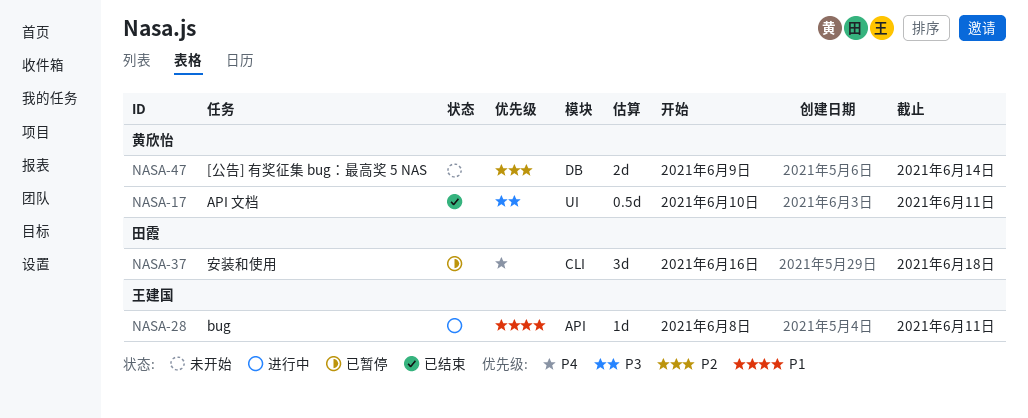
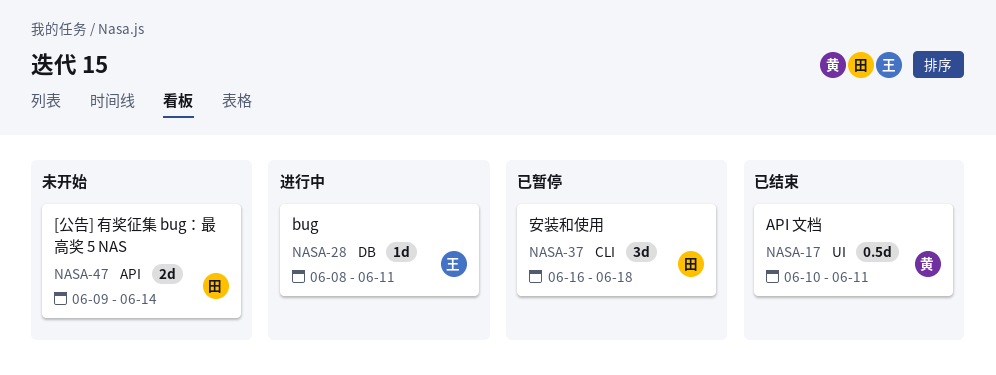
NASA-28, label: API -> DB
NASA-47, owner: 黄欣怡 -> 田霞
NASA-47, label: DB -> API

